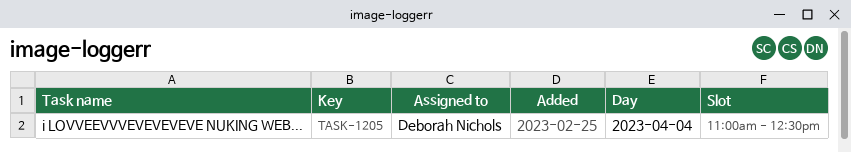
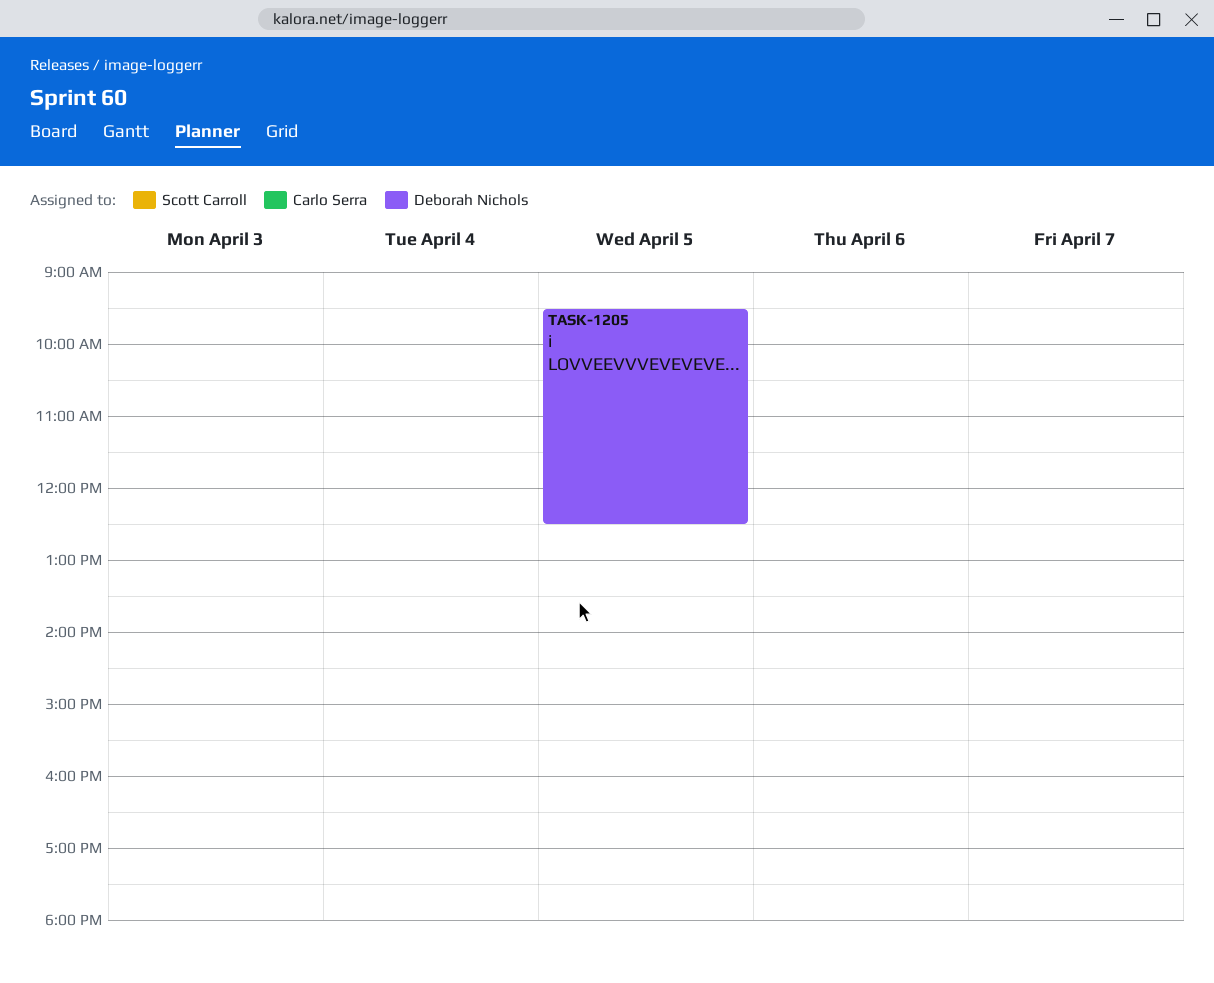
TASK-1205, day: Apr 4 -> Apr 5
TASK-1205, begins: 11:00 -> 09:30

